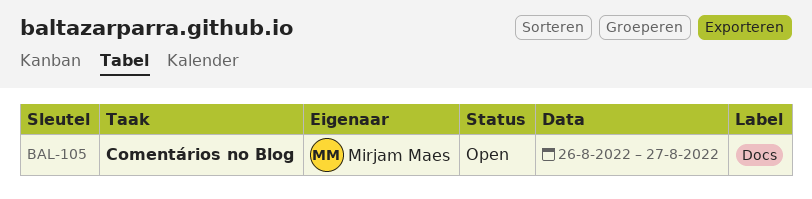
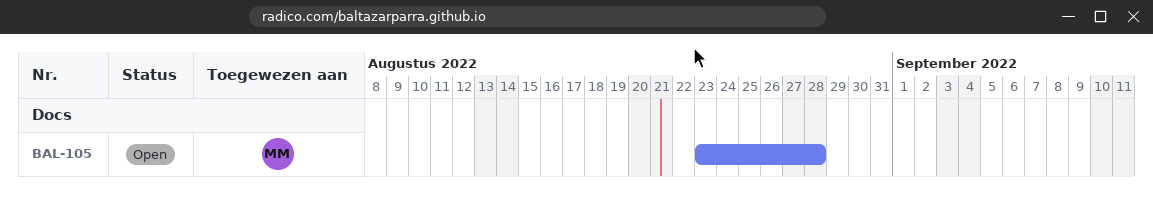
BAL-105, start: Aug 26 -> Aug 23
BAL-105, due: Aug 27 -> Aug 28

